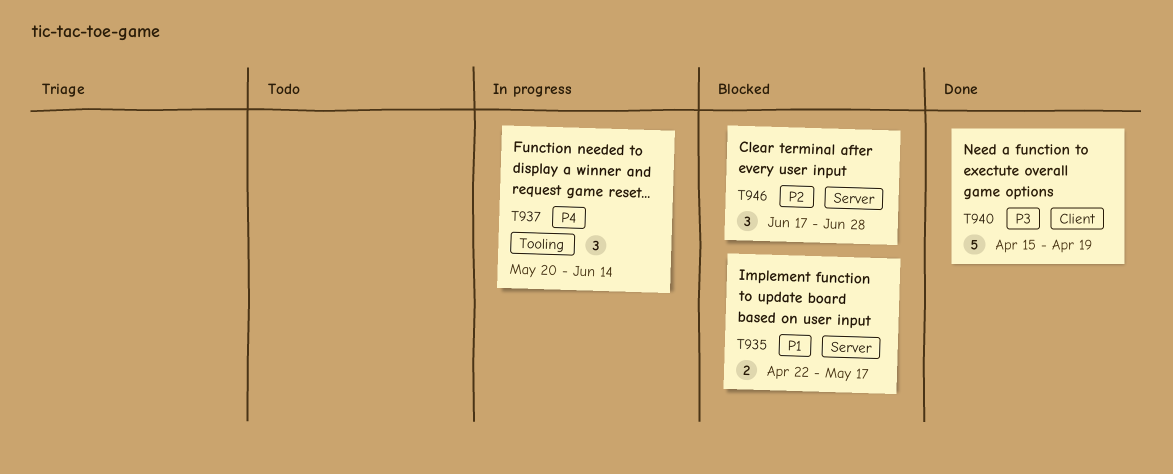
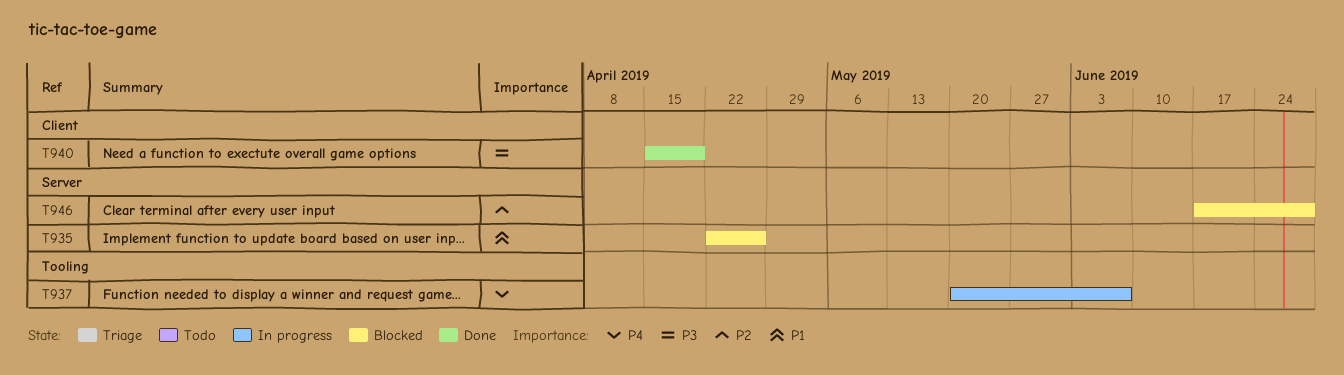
T935, due: May 17 -> Apr 26
T937, due: Jun 14 -> Jun 7

